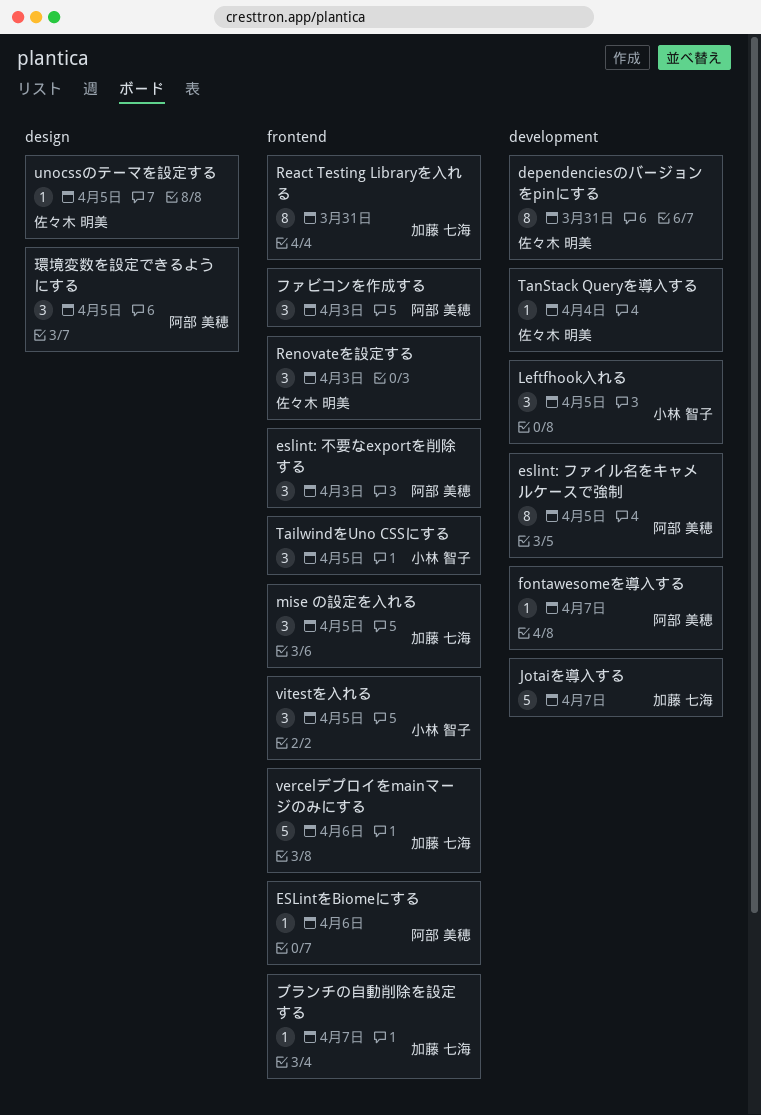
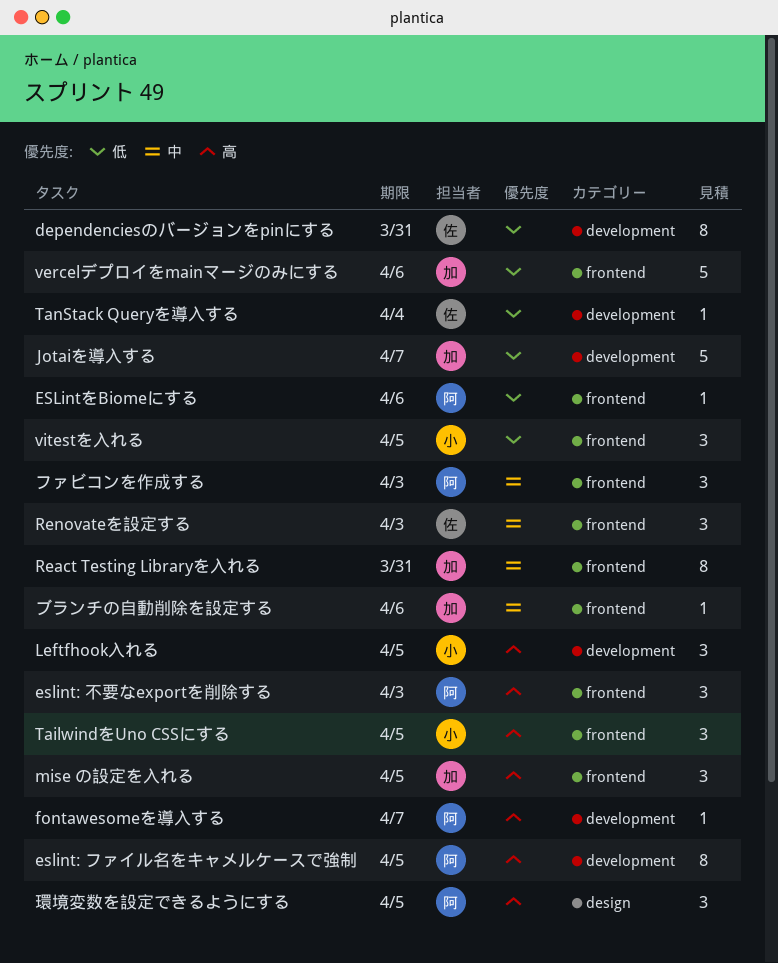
unocssのテーマを設定する: present -> none
ブランチの自動削除を設定する, due: Apr 7 -> Apr 6

